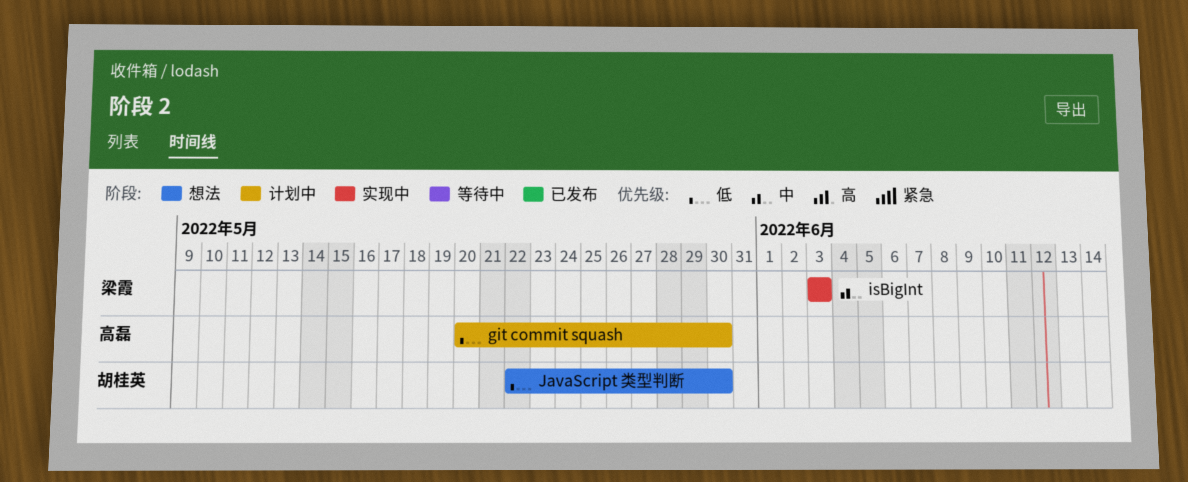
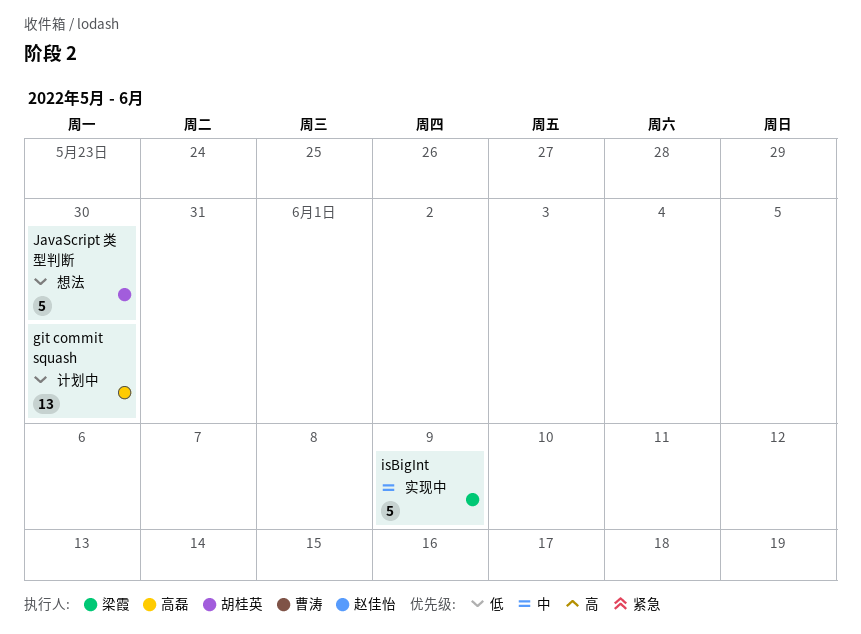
isBigInt, due: Jun 3 -> Jun 9

